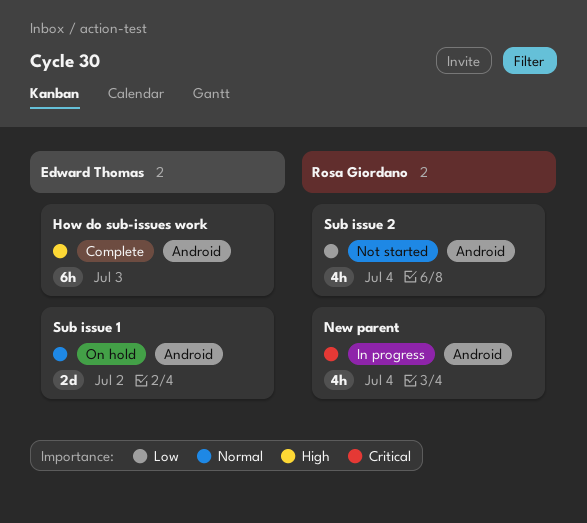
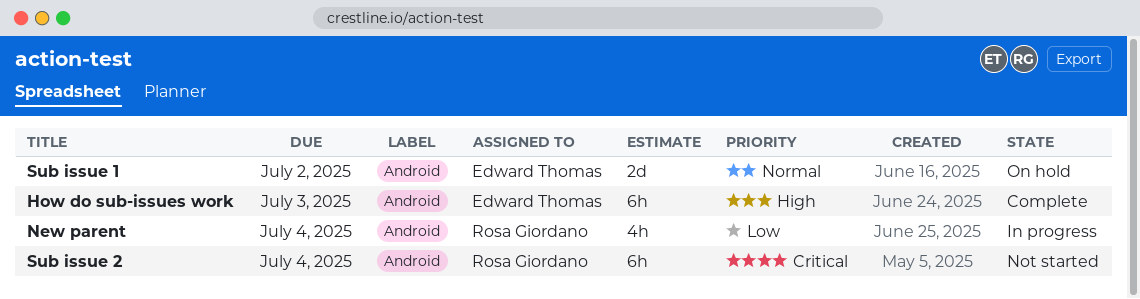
New parent, priority: Critical -> Low
Sub issue 2, priority: Low -> Critical
Sub issue 2, estimate: 4h -> 6h

